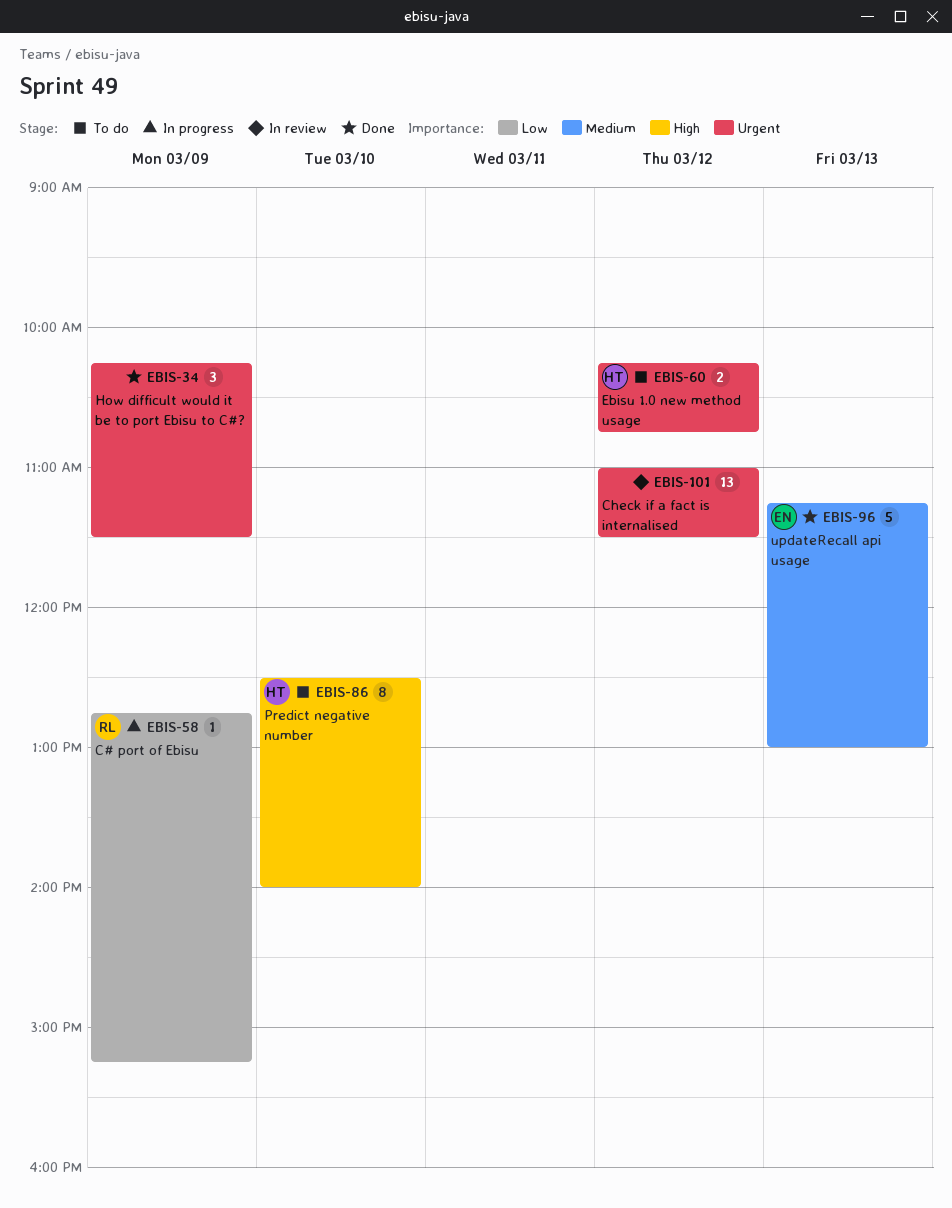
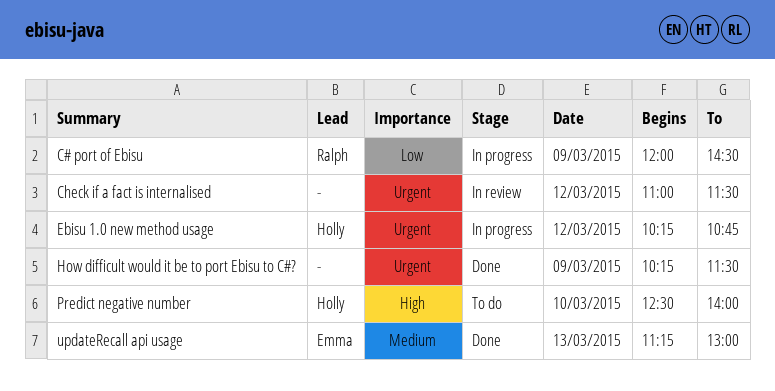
C# port of Ebisu, begins: 12:45 -> 12:00
C# port of Ebisu, ends: 15:15 -> 14:30
Ebisu 1.0 new method usage, status: To do -> In progress

